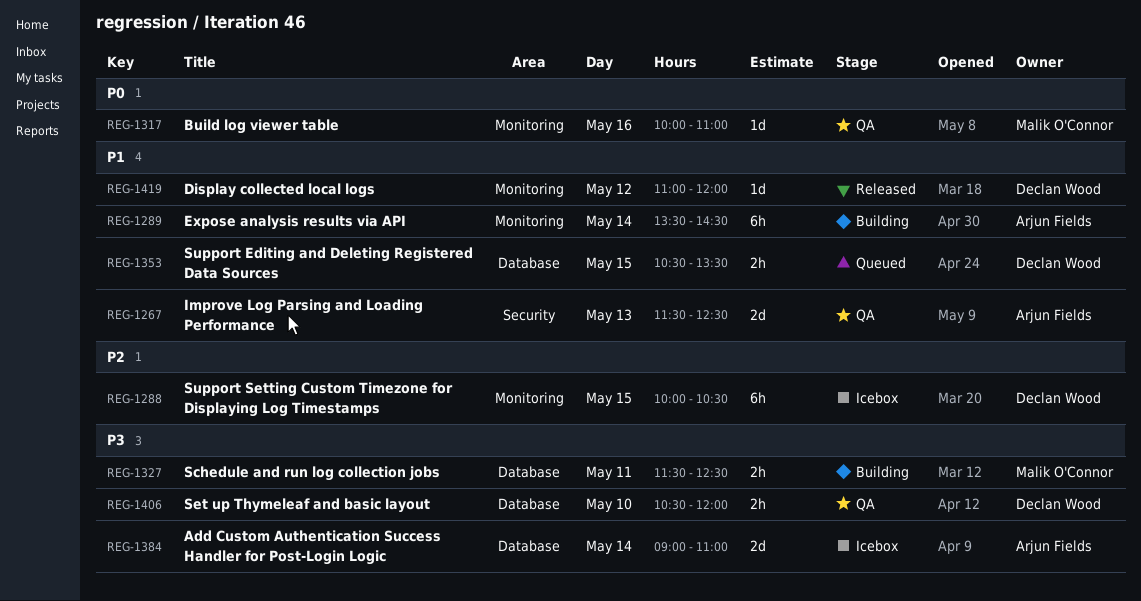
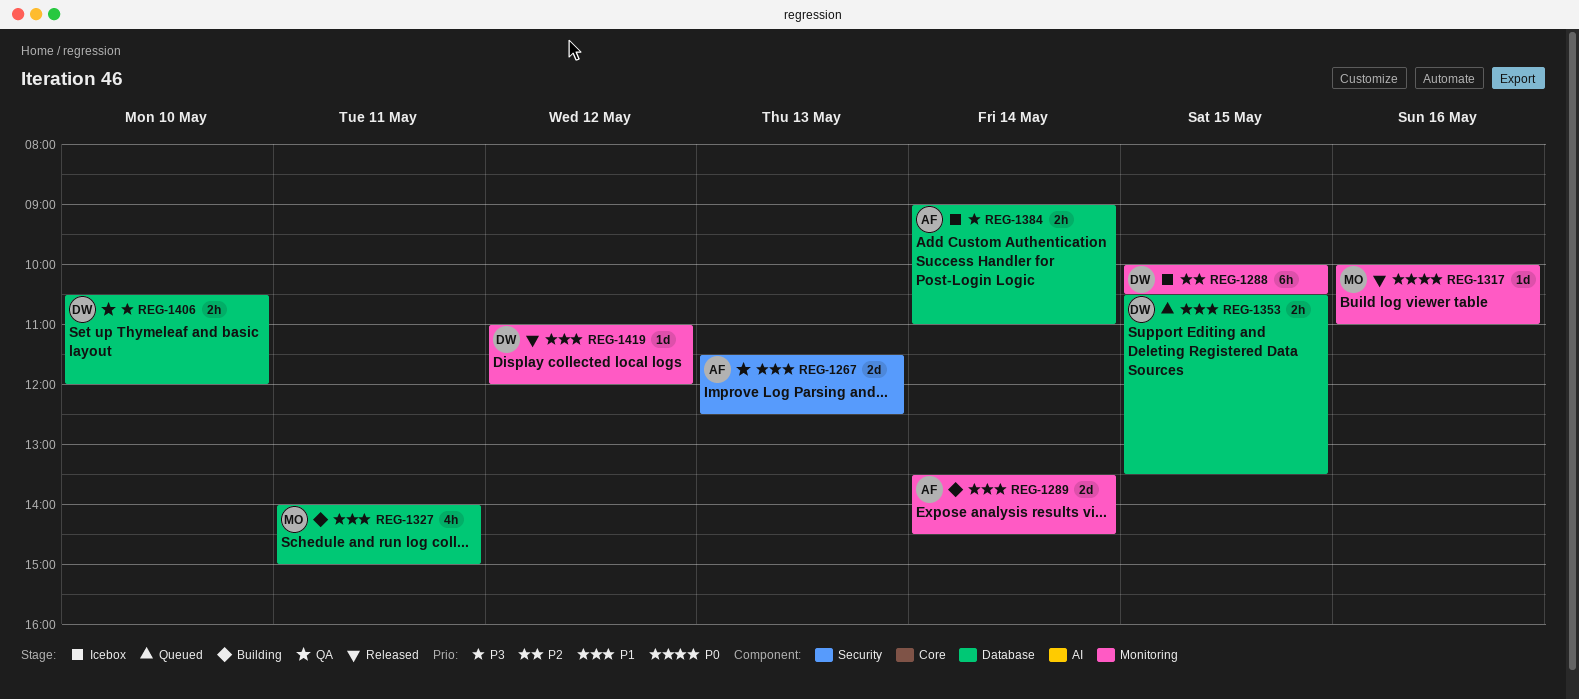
REG-1289, estimate: 6h -> 2d
REG-1317, status: QA -> Released
REG-1327, priority: P3 -> P1
REG-1327, estimate: 2h -> 4h
REG-1327, begins: 11:30 -> 14:00
REG-1327, ends: 12:30 -> 15:00
REG-1384, estimate: 2d -> 2h

